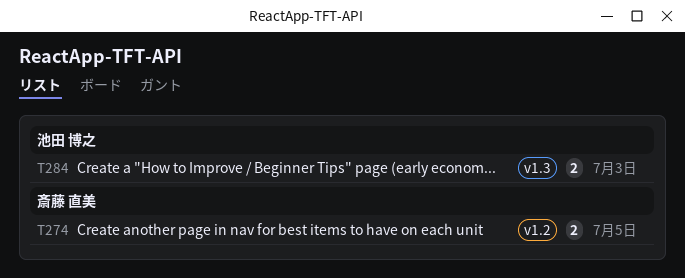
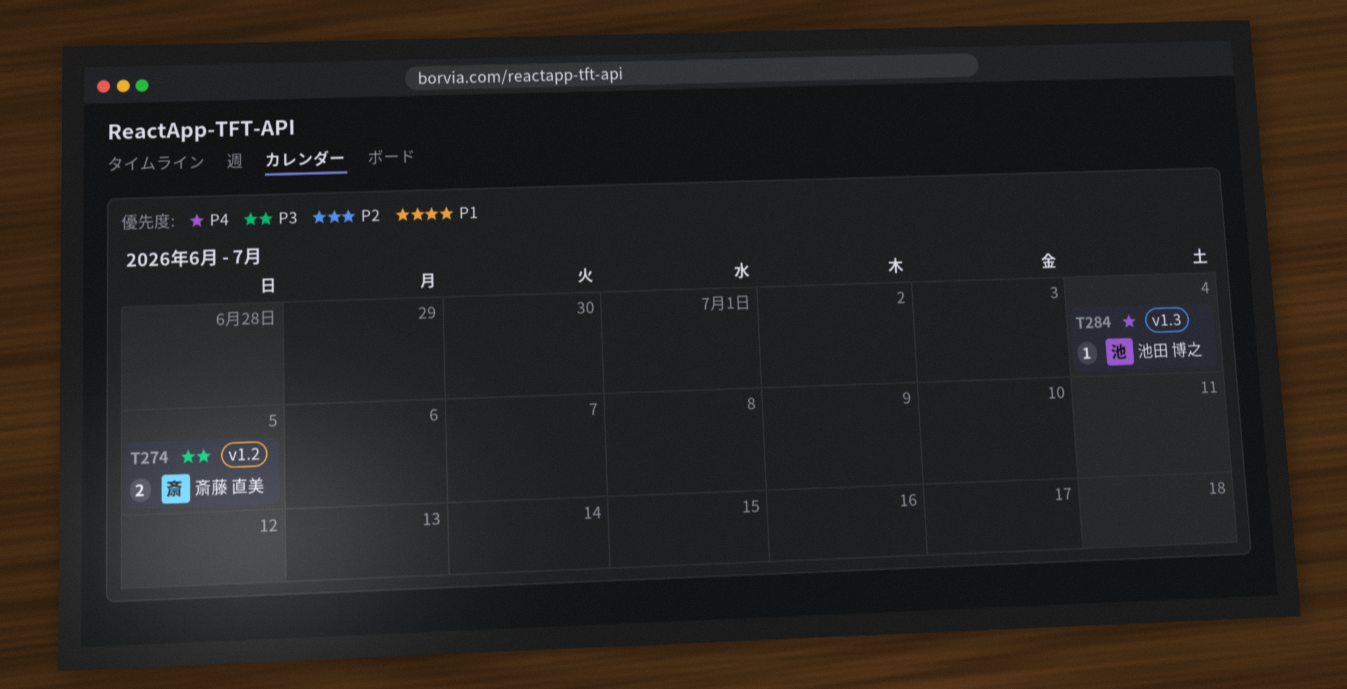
T284, estimate: 2 -> 1
T284, due: Jul 3 -> Jul 4

